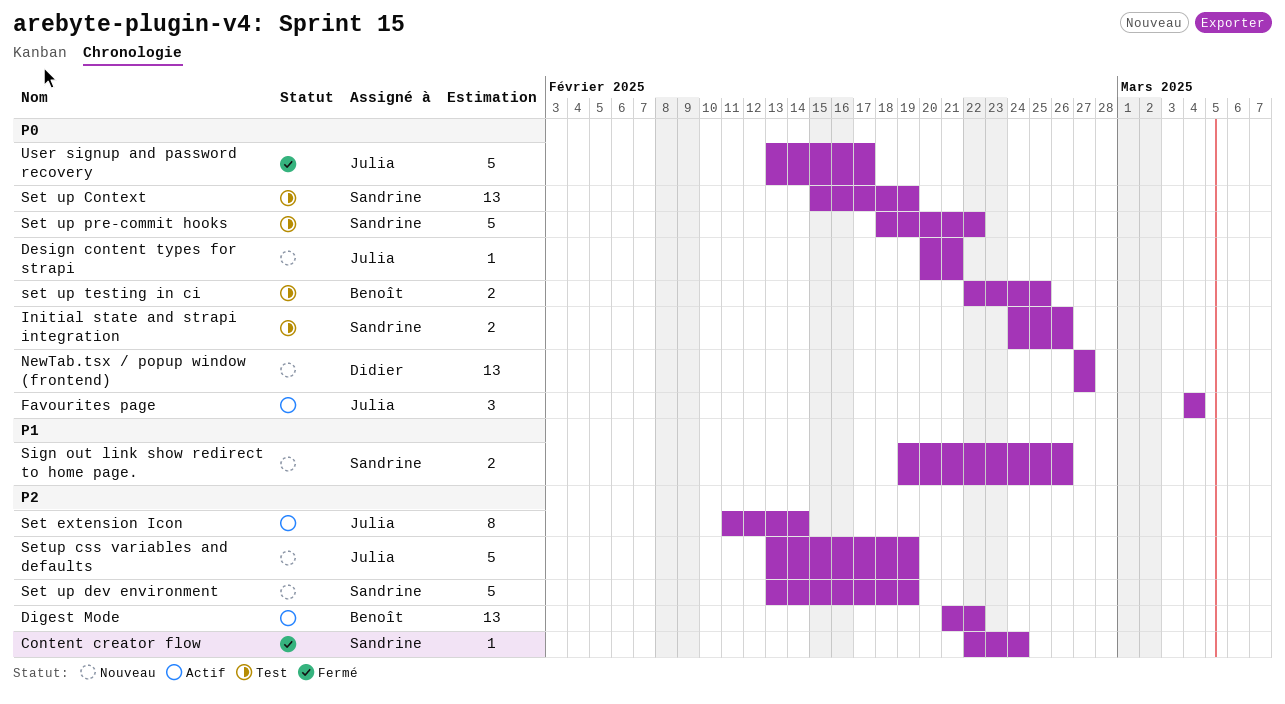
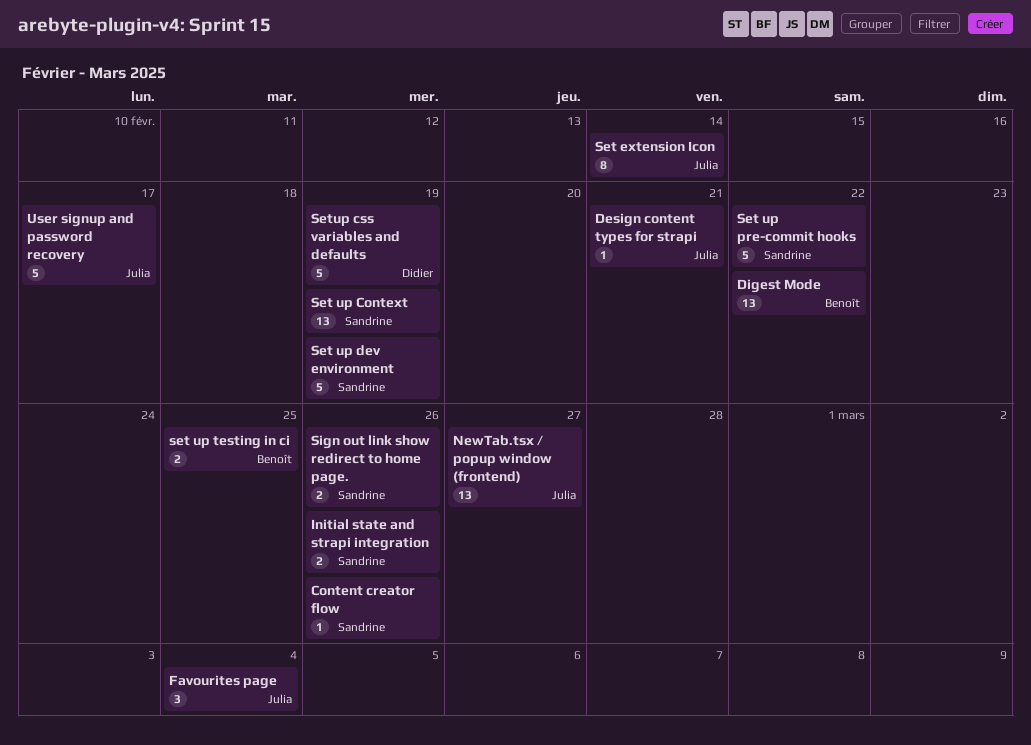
Content creator flow, due: Feb 24 -> Feb 26
NewTab.tsx / popup window (frontend), owner: Didier -> Julia
Setup css variables and defaults, owner: Julia -> Didier

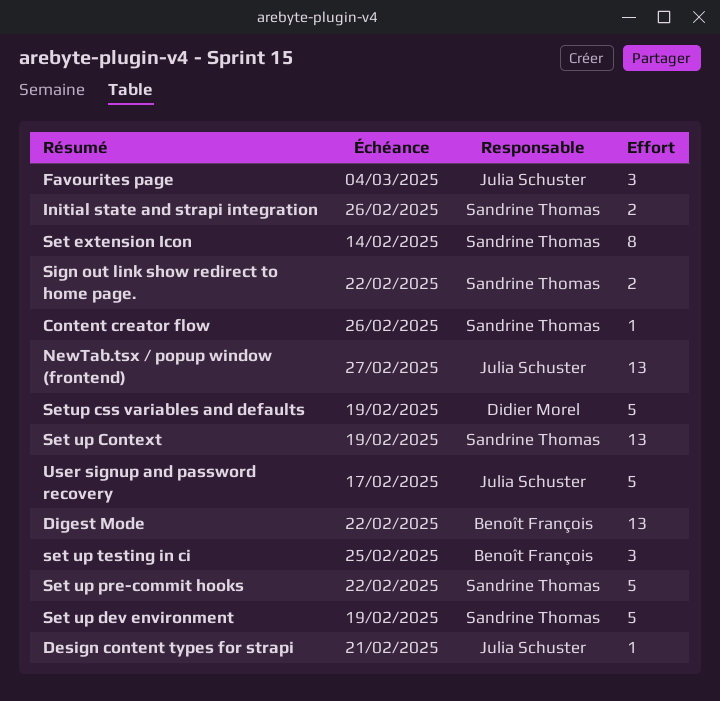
Set extension Icon, owner: Julia Schuster -> Sandrine Thomas
set up testing in ci, estimate: 2 -> 3
Sign out link show redirect to home page., due: Feb 26 -> Feb 22

